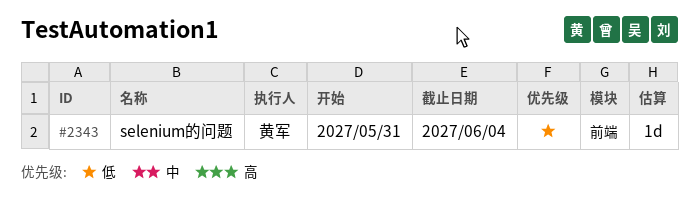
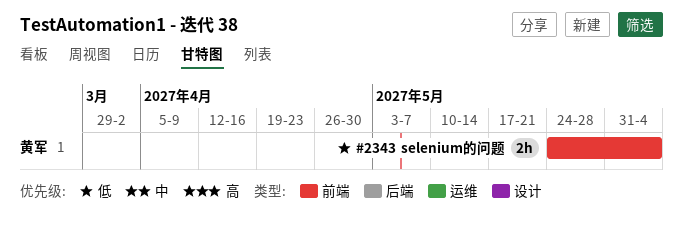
#2343, estimate: 1d -> 2h
#2343, start: May 31 -> May 24

